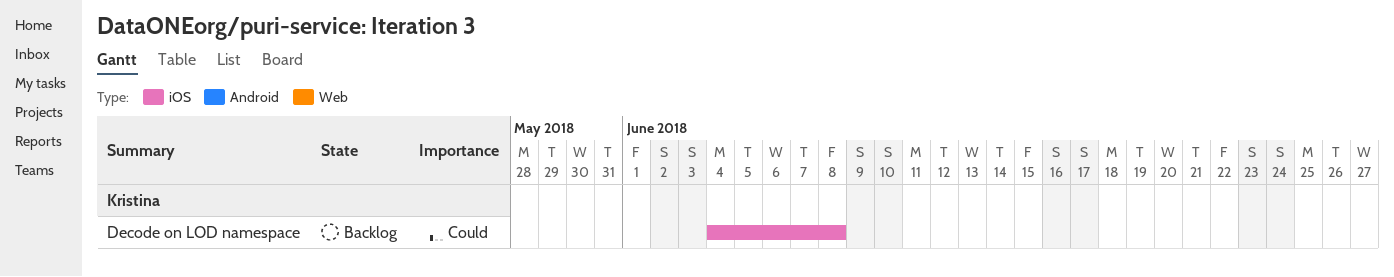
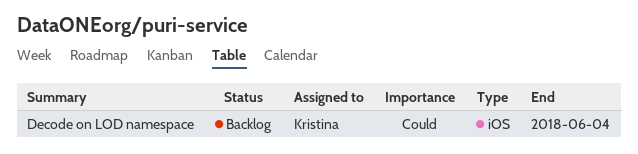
Decode on LOD namespace, due: Jun 8 -> Jun 4

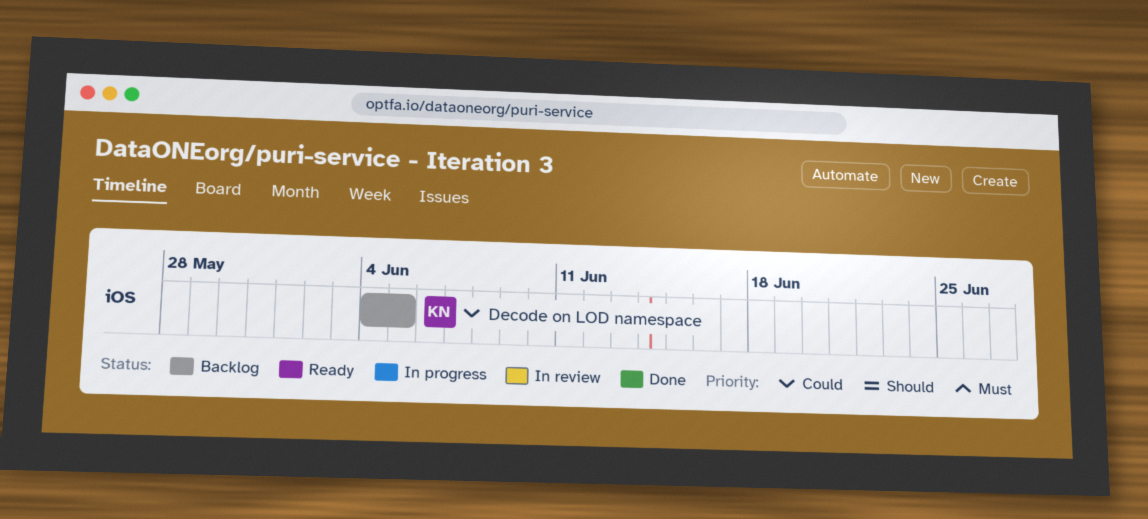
Decode on LOD namespace, due: Jun 4 -> Jun 5

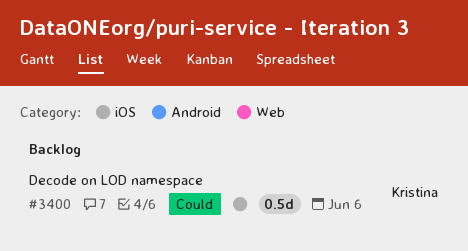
Decode on LOD namespace, due: Jun 5 -> Jun 6

